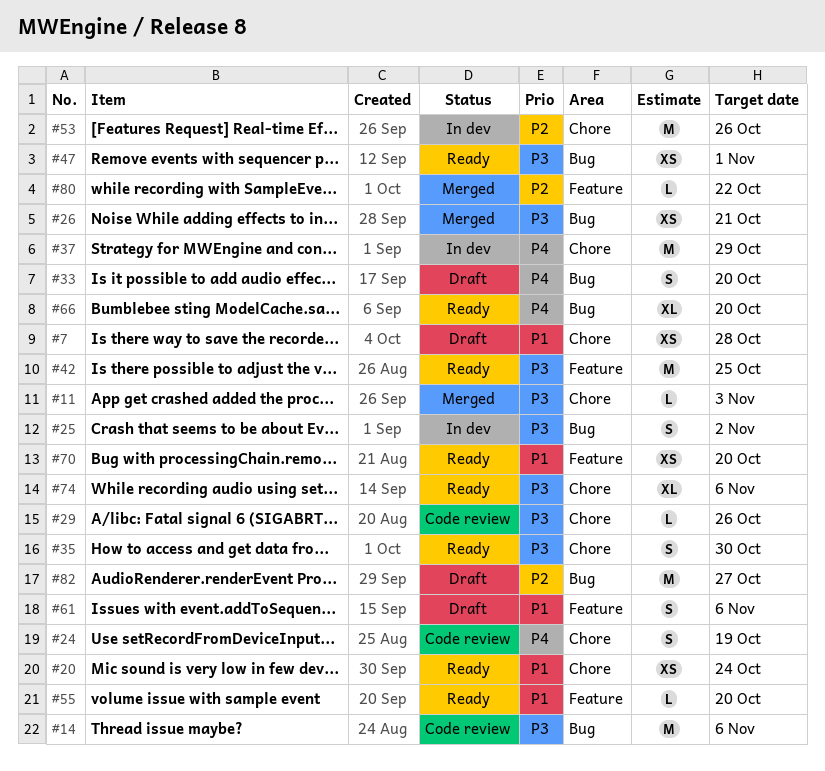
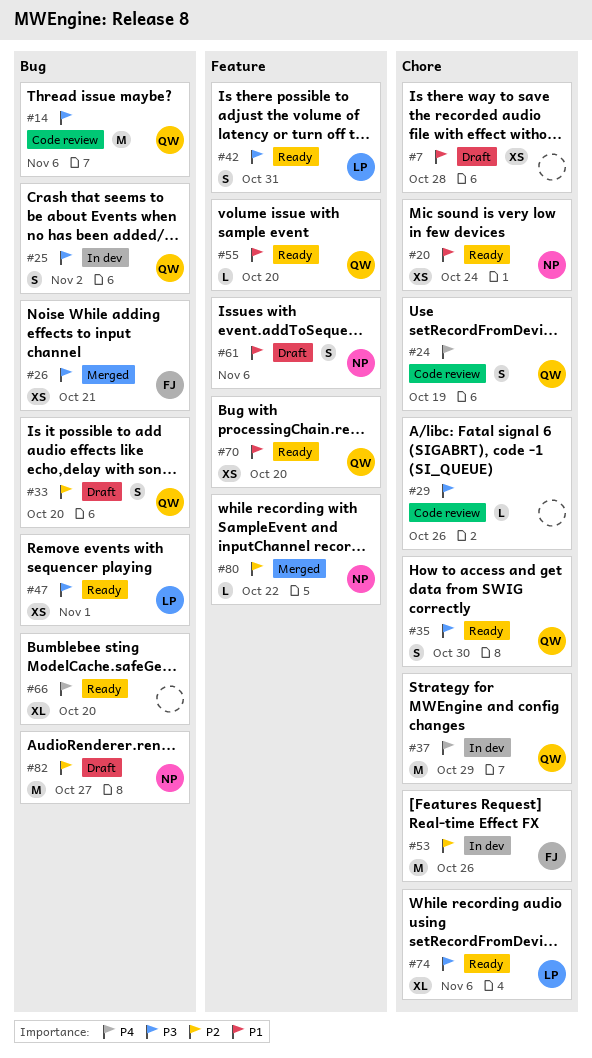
#11: present -> none
#33, priority: P4 -> P2
#42, estimate: M -> S
#42, due: Oct 25 -> Oct 31

